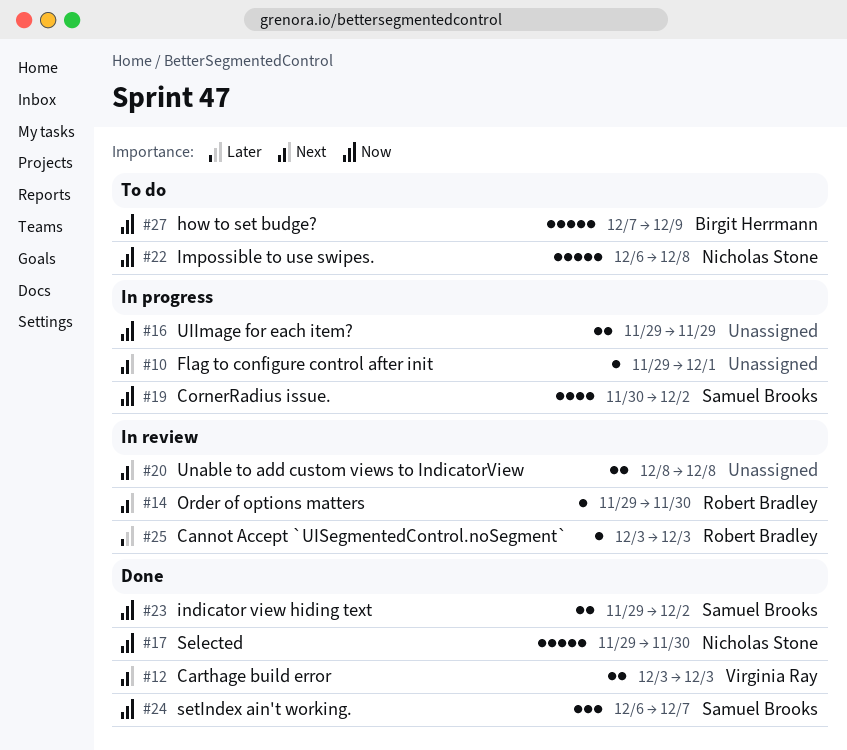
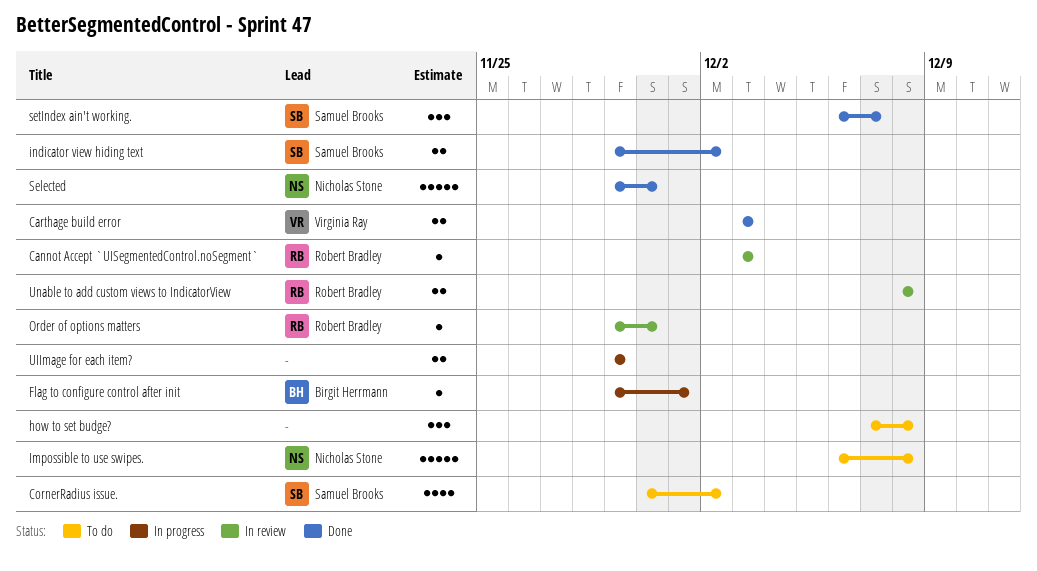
CornerRadius issue., status: In progress -> To do
Flag to configure control after init, owner: none -> Birgit Herrmann
how to set budge?, owner: Birgit Herrmann -> none
how to set budge?, estimate: 5 -> 3
how to set budge?, due: Dec 9 -> Dec 8
Unable to add custom views to IndicatorView, owner: none -> Robert Bradley

